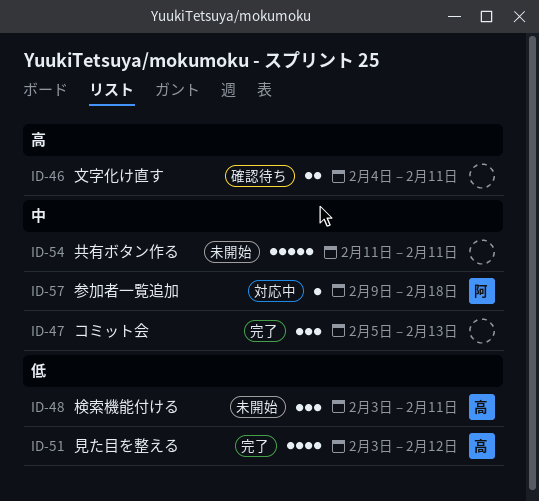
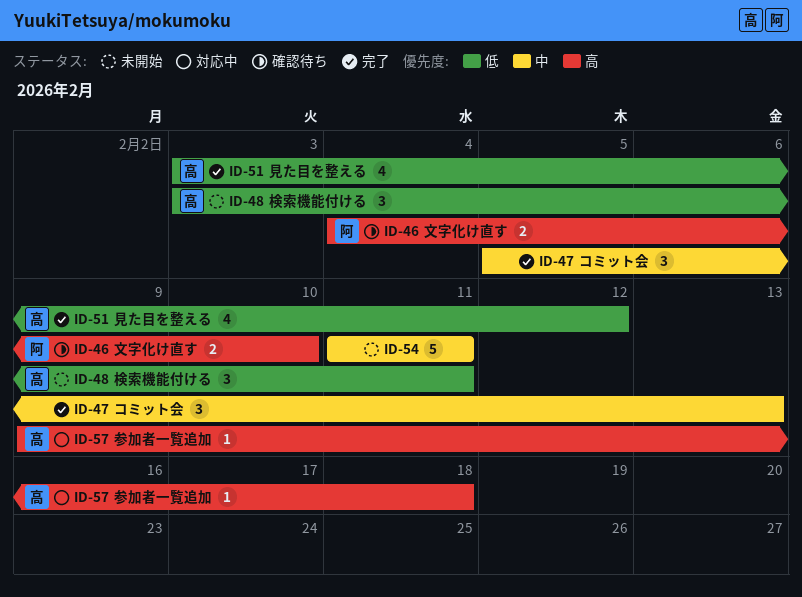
ID-46, owner: none -> 阿
ID-46, due: Feb 11 -> Feb 10
ID-57, owner: 阿 -> 高
ID-57, priority: 中 -> 高

